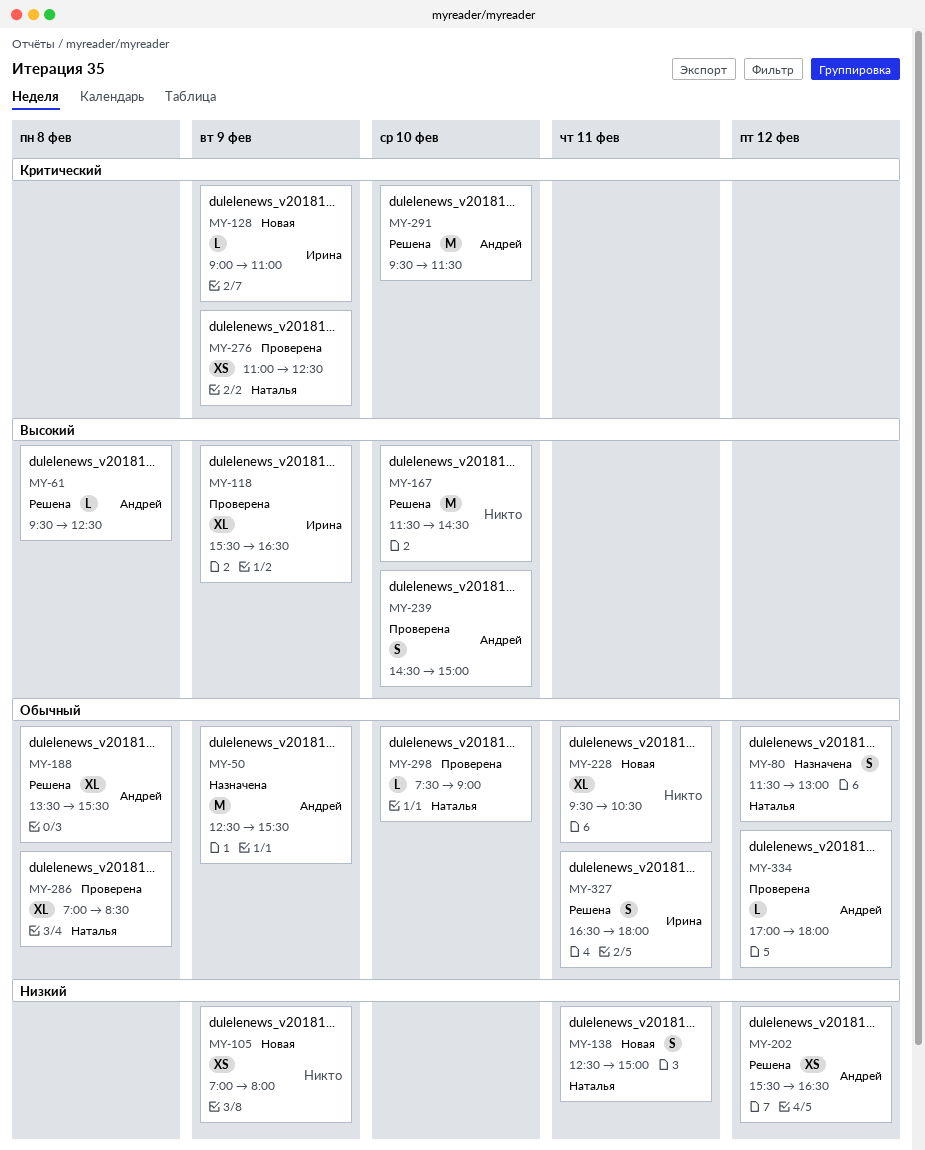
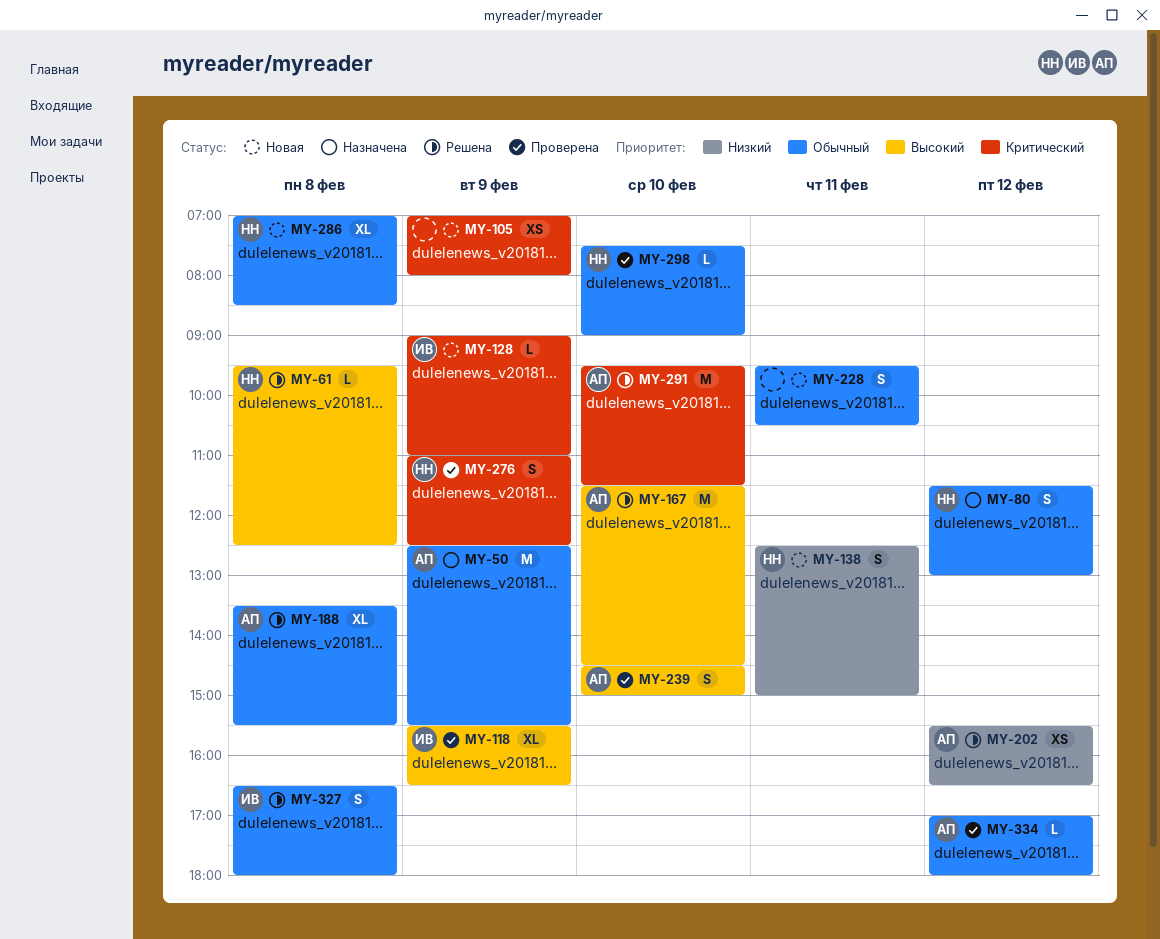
MY-61, owner: Андрей -> Наталья
MY-105, priority: Низкий -> Критический
MY-167, owner: none -> Андрей
MY-228, estimate: XL -> S
MY-276, estimate: XS -> S
MY-286, status: Проверена -> Новая
MY-327, day: Feb 11 -> Feb 8

